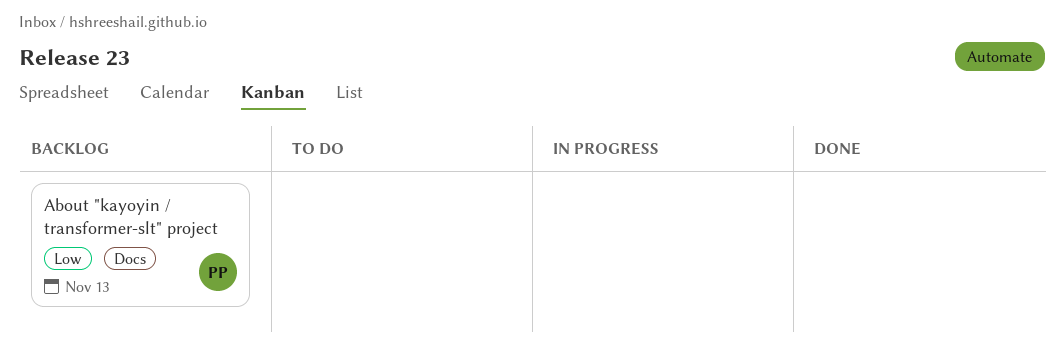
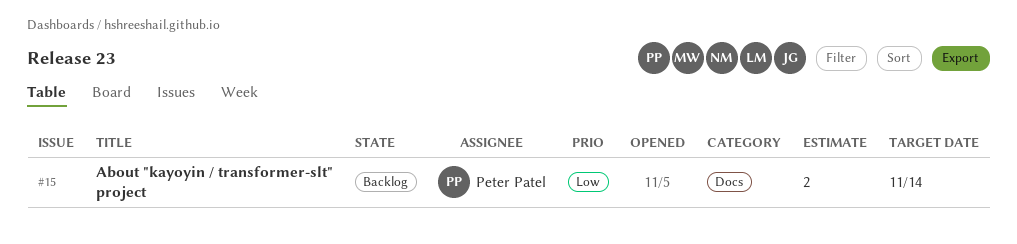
About "kayoyin / transformer-slt" project, due: Nov 13 -> Nov 14

